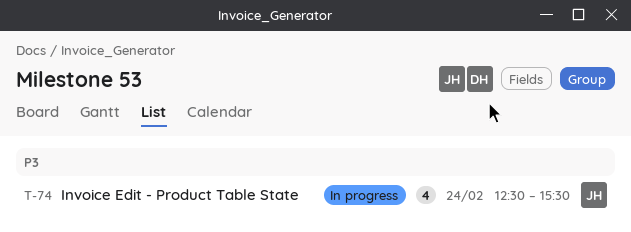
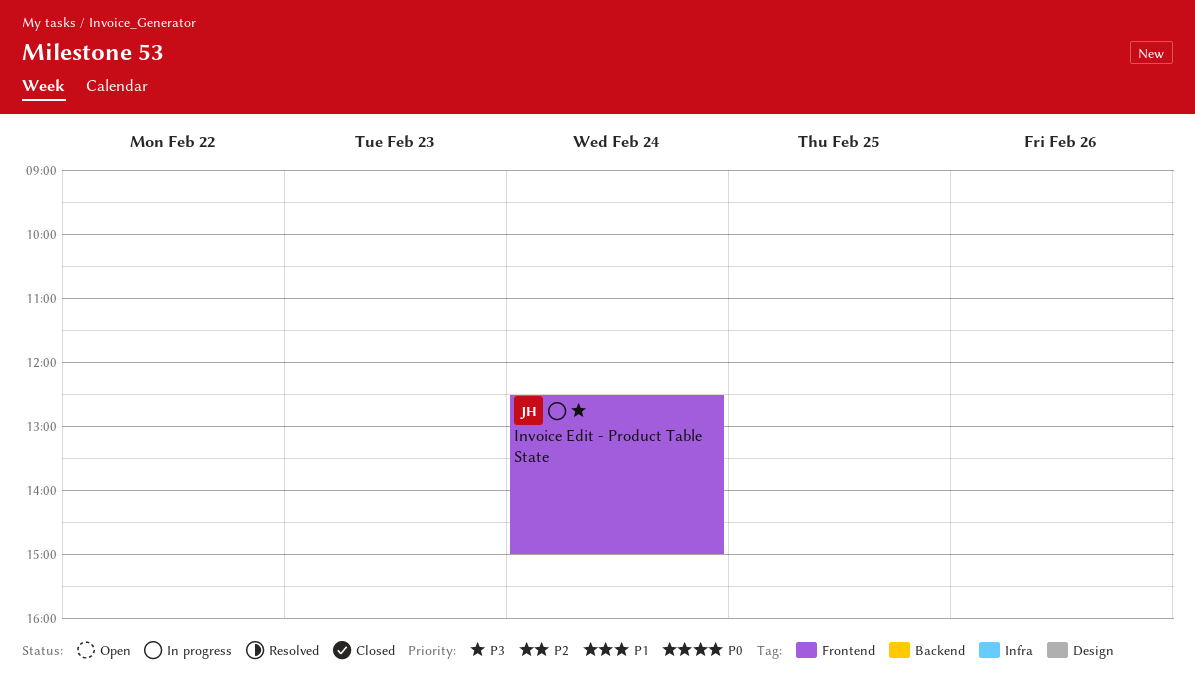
Invoice Edit - Product Table State, ends: 15:30 -> 15:00

